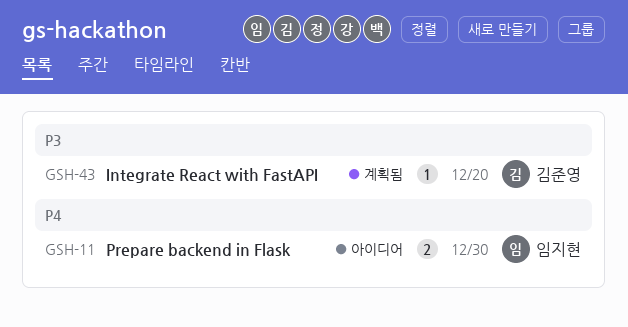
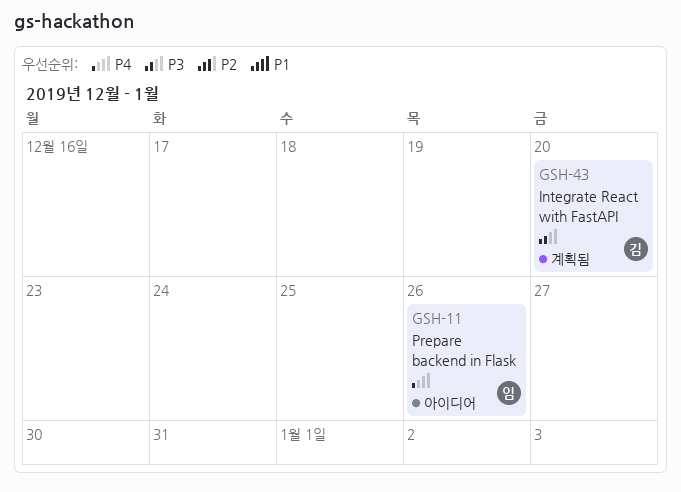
GSH-11, due: Dec 30 -> Dec 26

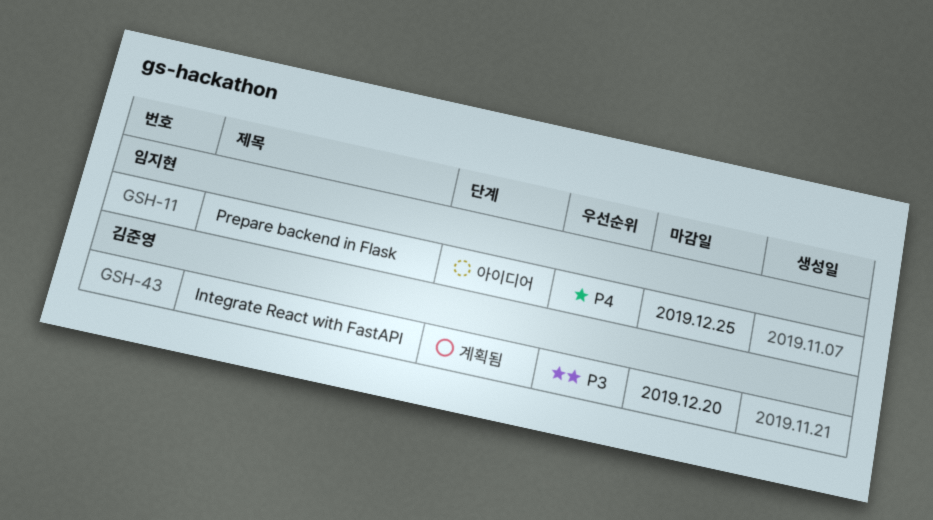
GSH-11, due: Dec 26 -> Dec 25

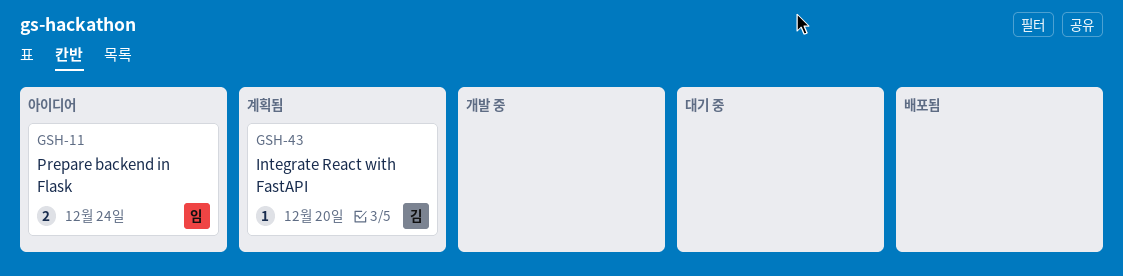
GSH-11, due: Dec 25 -> Dec 24

